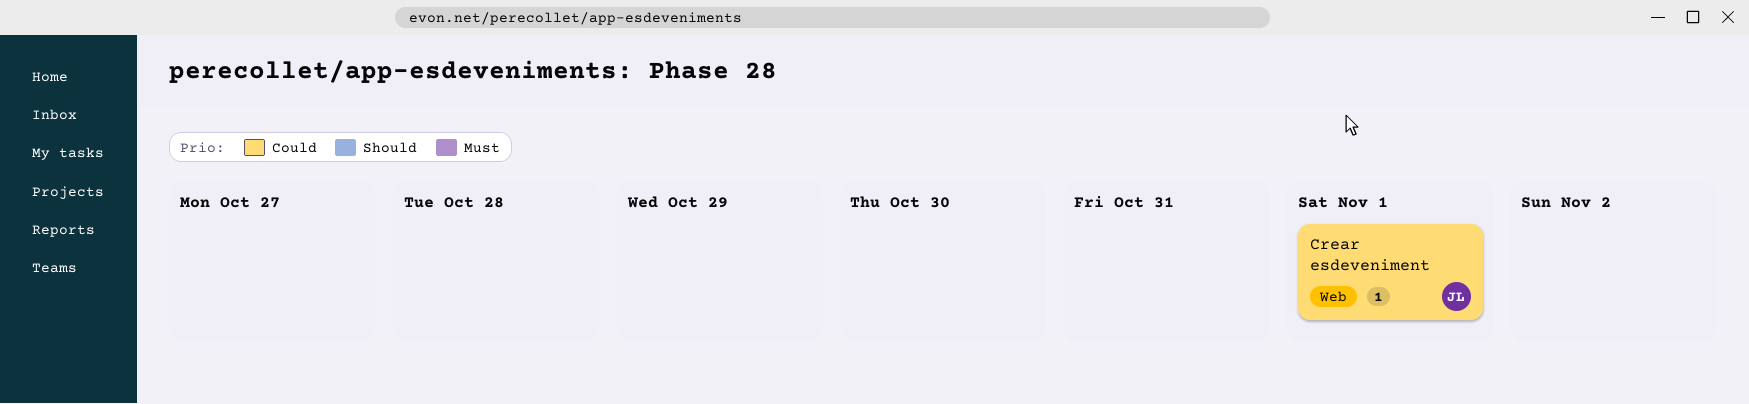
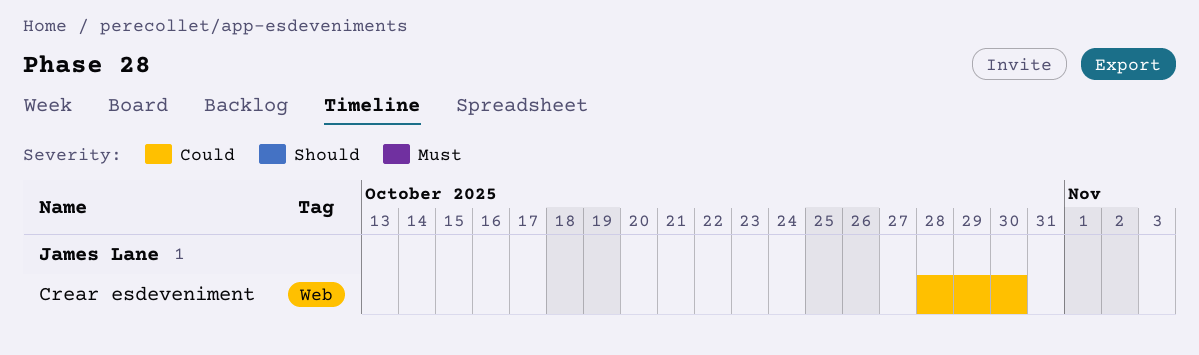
Crear esdeveniment, due: Nov 1 -> Oct 30

